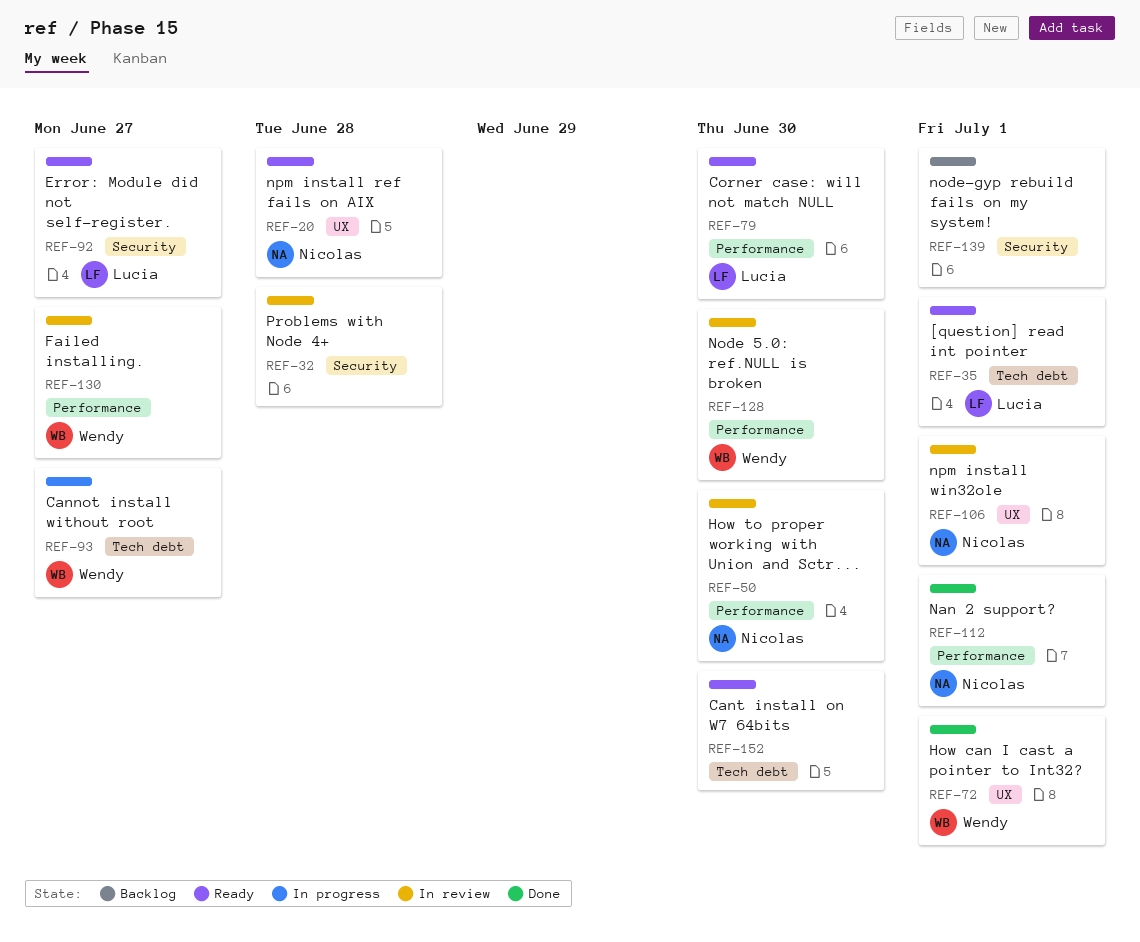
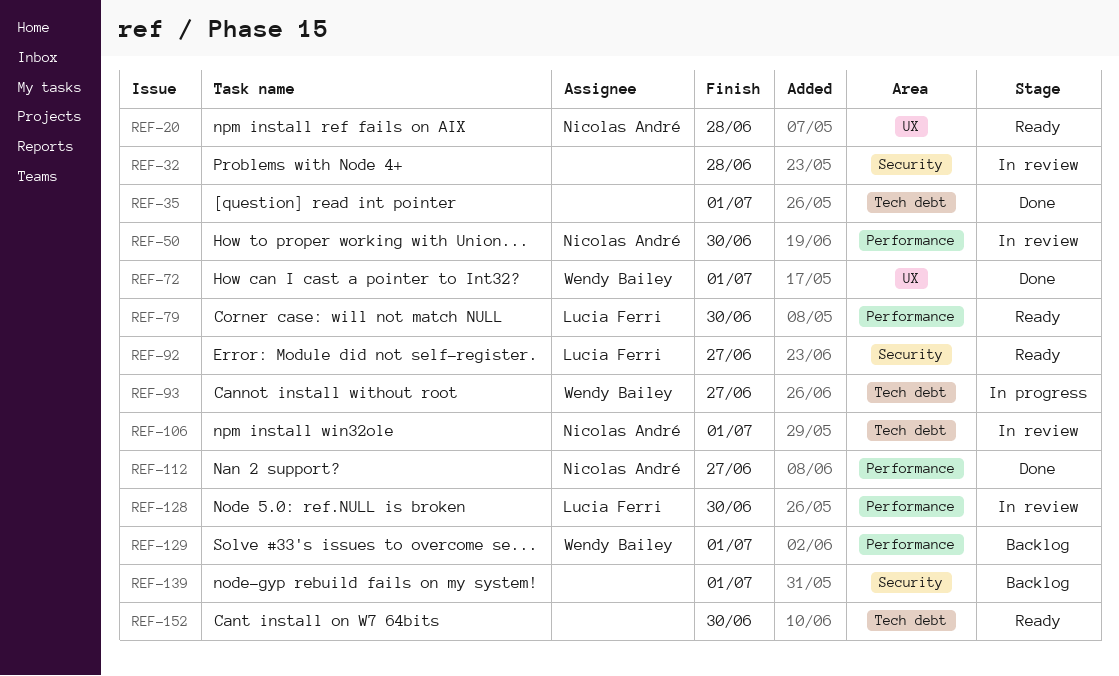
REF-35, status: Ready -> Done
REF-35, owner: Lucia Ferri -> none
REF-106, label: UX -> Tech debt
REF-112, due: Jul 1 -> Jun 27
REF-128, owner: Wendy Bailey -> Lucia Ferri
REF-129: none -> present
REF-130: present -> none

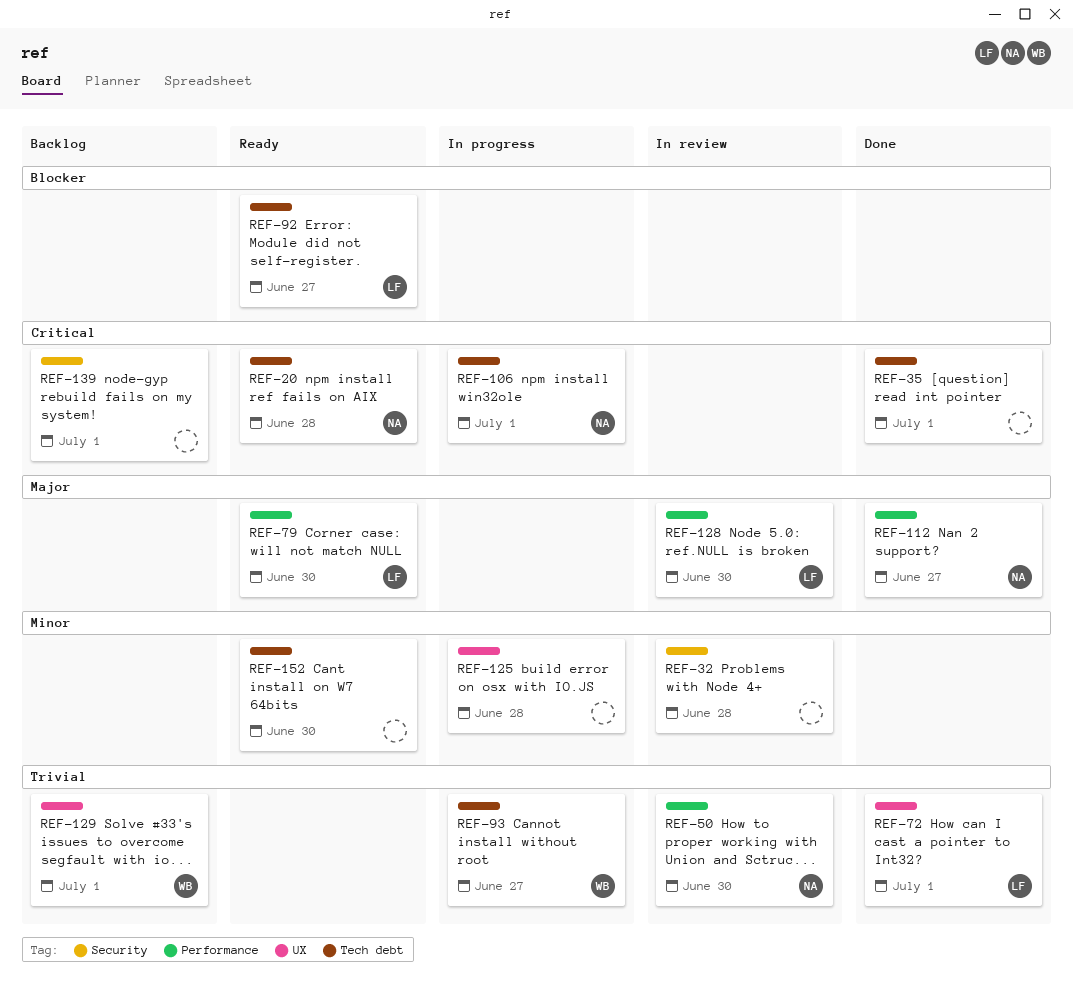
REF-20, label: UX -> Tech debt
REF-72, owner: Wendy Bailey -> Lucia Ferri
REF-92, label: Security -> Tech debt
REF-106, status: In review -> In progress
REF-125: none -> present
REF-129, label: Performance -> UX

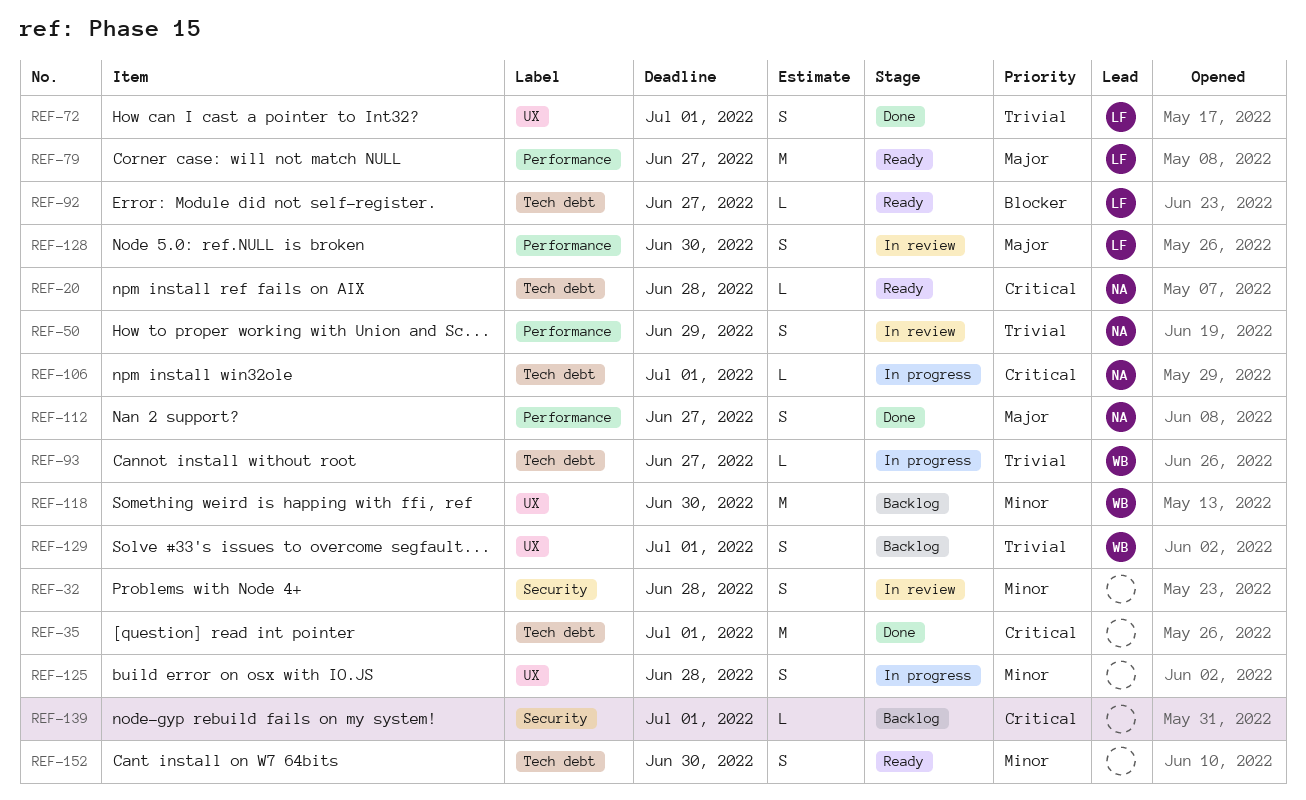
REF-50, due: Jun 30 -> Jun 29
REF-79, due: Jun 30 -> Jun 27
REF-118: none -> present

